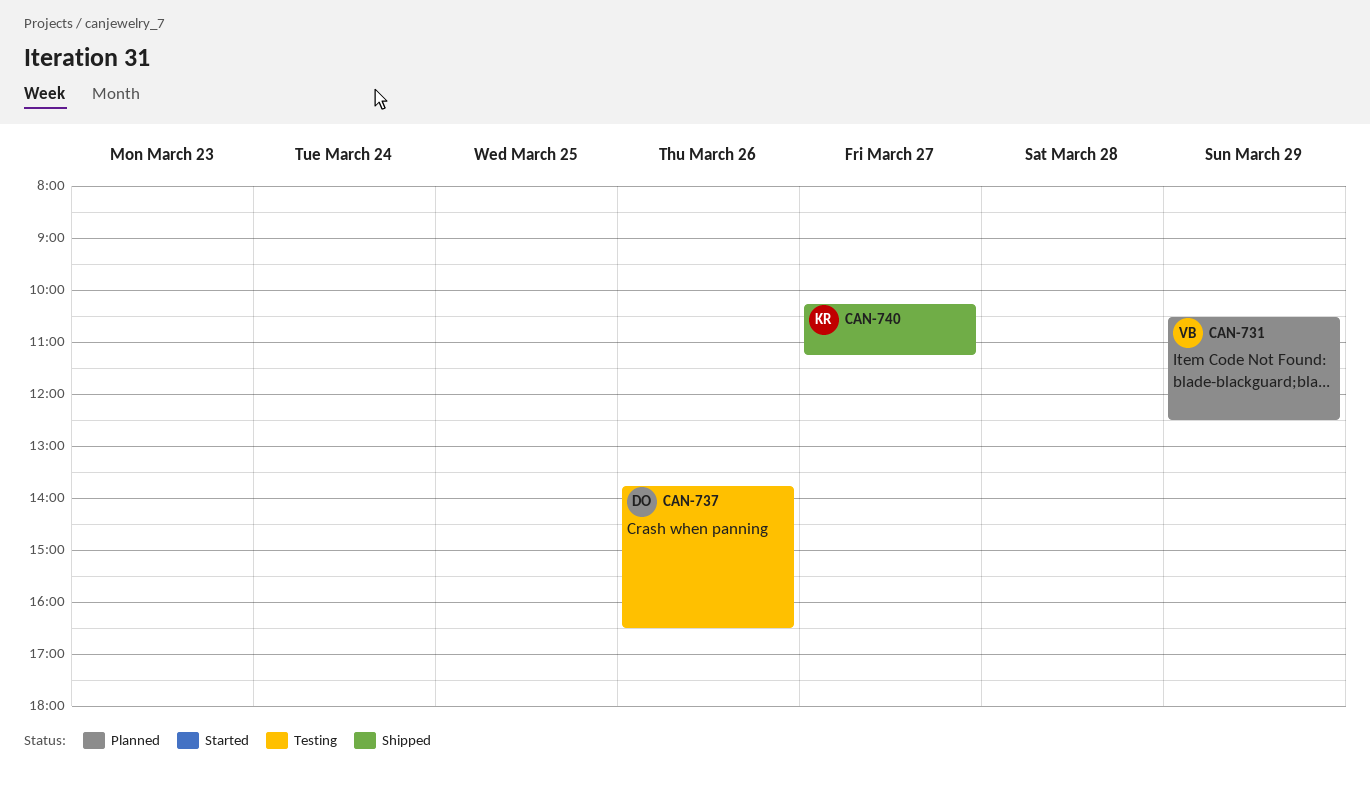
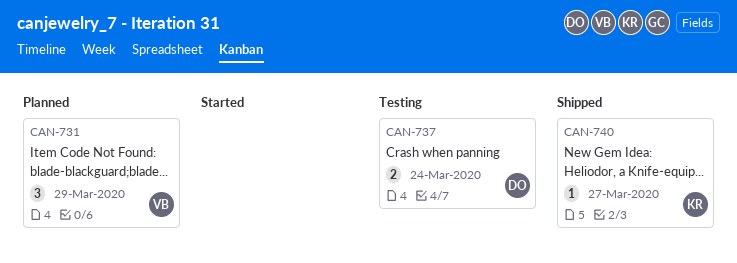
CAN-737, day: Mar 26 -> Mar 24

